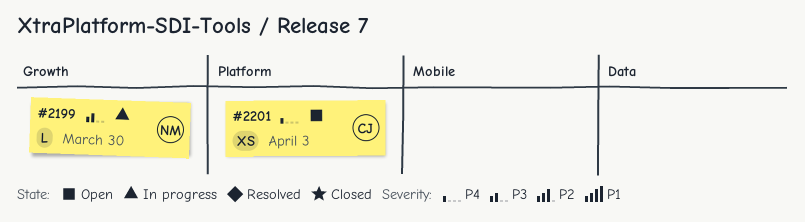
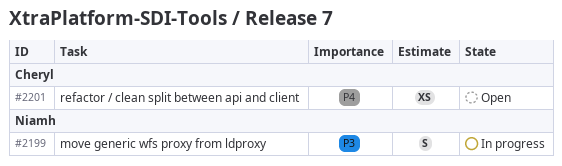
#2199, estimate: L -> S

